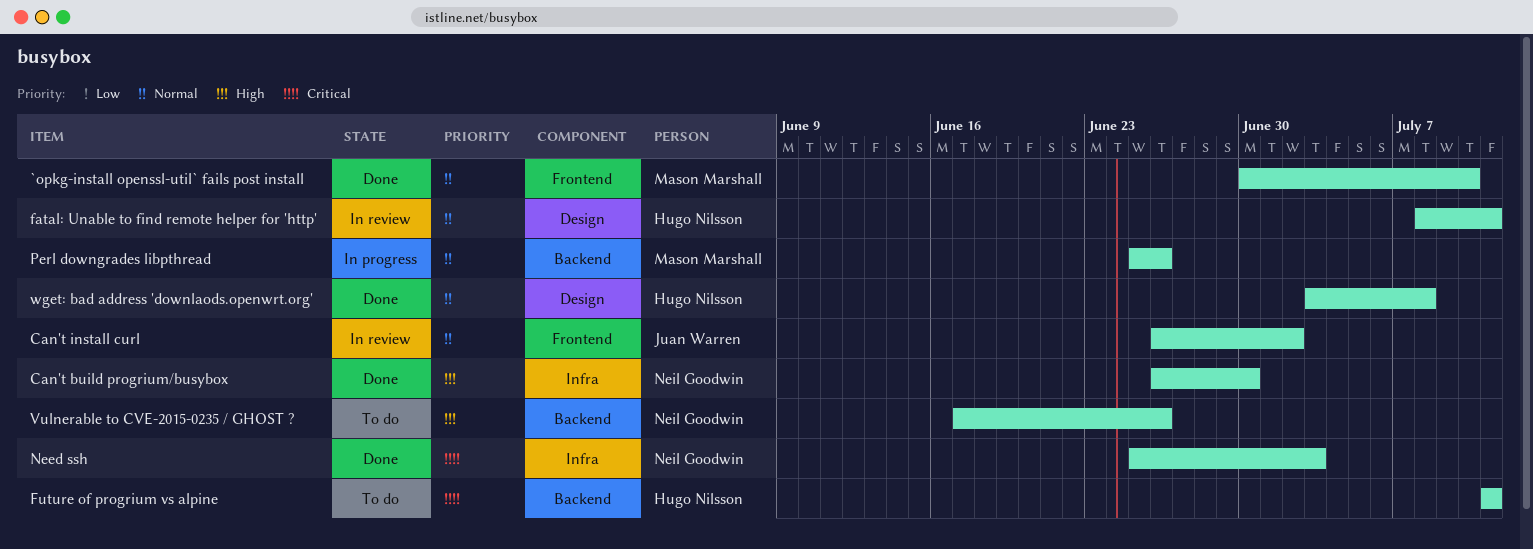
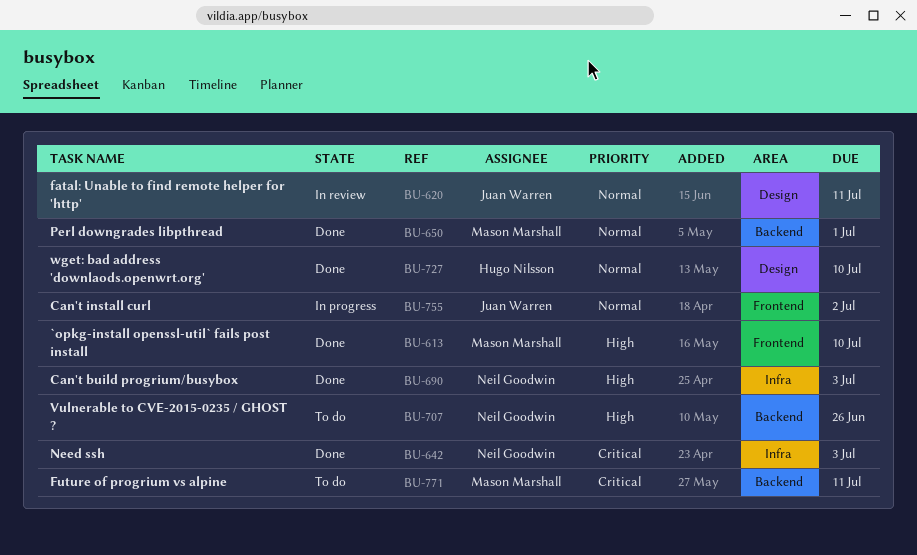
`opkg-install openssl-util` fails post install, priority: Normal -> High
Can't build progrium/busybox, due: Jun 30 -> Jul 3
Can't install curl, status: In review -> In progress
fatal: Unable to find remote helper for 'http', owner: Hugo Nilsson -> Juan Warren
Future of progrium vs alpine, owner: Hugo Nilsson -> Mason Marshall
Perl downgrades libpthread, status: In progress -> Done
Perl downgrades libpthread, due: Jun 26 -> Jul 1
wget: bad address 'downlaods.openwrt.org', due: Jul 8 -> Jul 10

